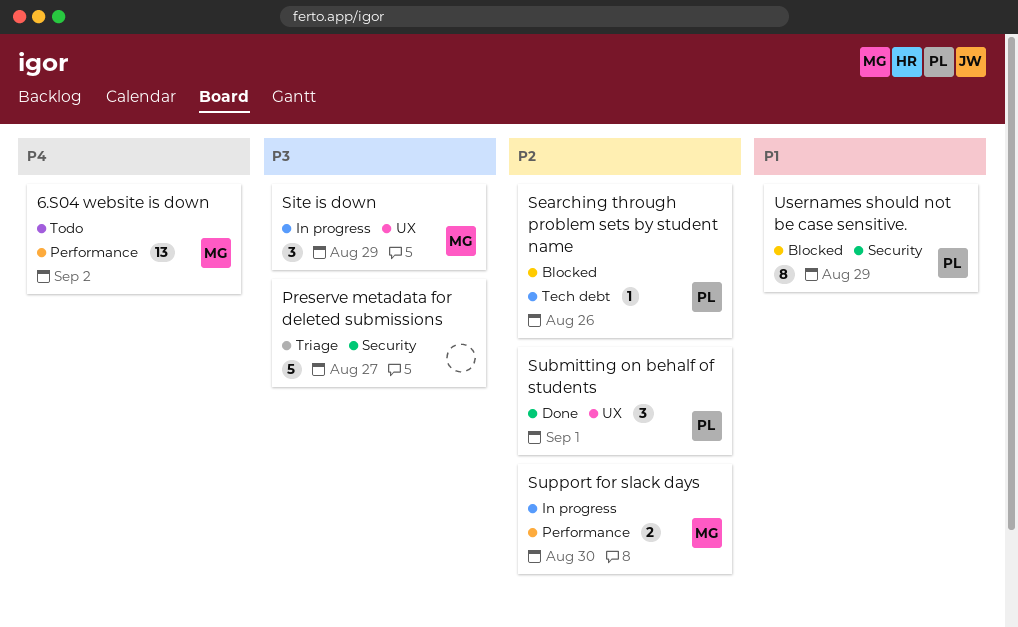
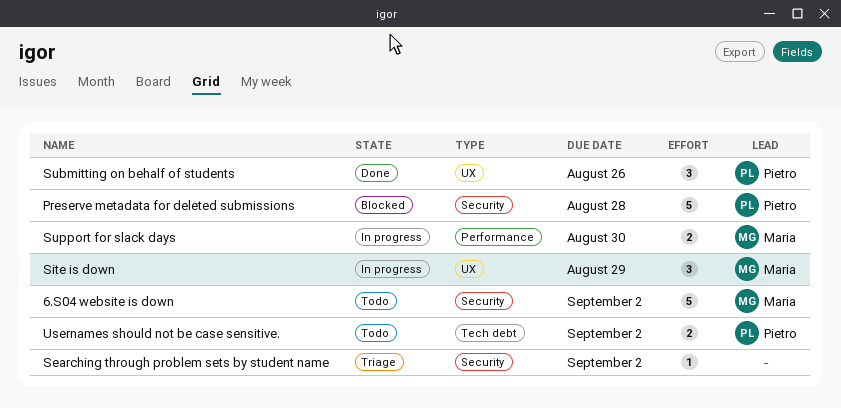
6.S04 website is down, label: Performance -> Security
6.S04 website is down, estimate: 13 -> 5
Preserve metadata for deleted submissions, status: Triage -> Blocked
Preserve metadata for deleted submissions, owner: none -> Pietro
Preserve metadata for deleted submissions, due: Aug 27 -> Aug 28
Searching through problem sets by student name, status: Blocked -> Triage
Searching through problem sets by student name, owner: Pietro -> none
Searching through problem sets by student name, label: Tech debt -> Security
Searching through problem sets by student name, due: Aug 26 -> Sep 2
Submitting on behalf of students, due: Sep 1 -> Aug 26
Usernames should not be case sensitive., status: Blocked -> Todo
Usernames should not be case sensitive., label: Security -> Tech debt
Usernames should not be case sensitive., estimate: 8 -> 2
Usernames should not be case sensitive., due: Aug 29 -> Sep 2

